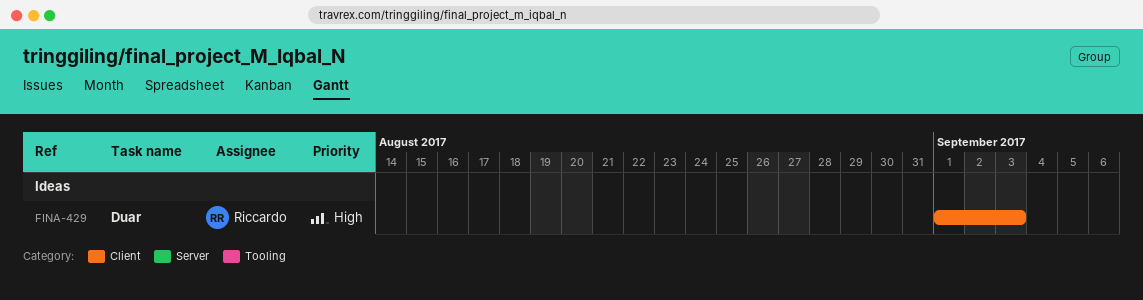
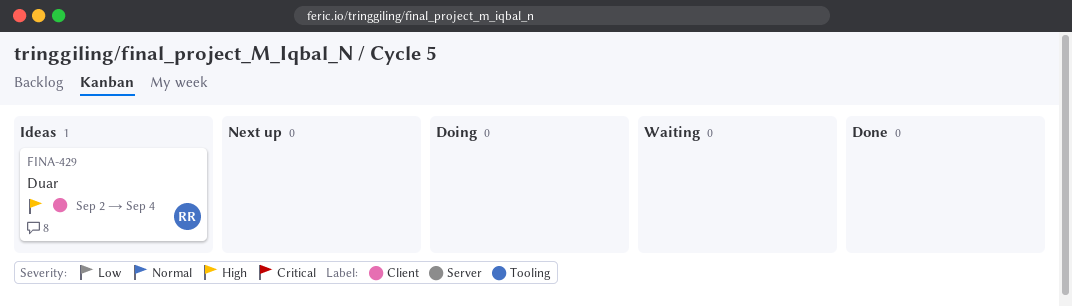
FINA-429, start: Sep 1 -> Sep 2
FINA-429, due: Sep 3 -> Sep 4

